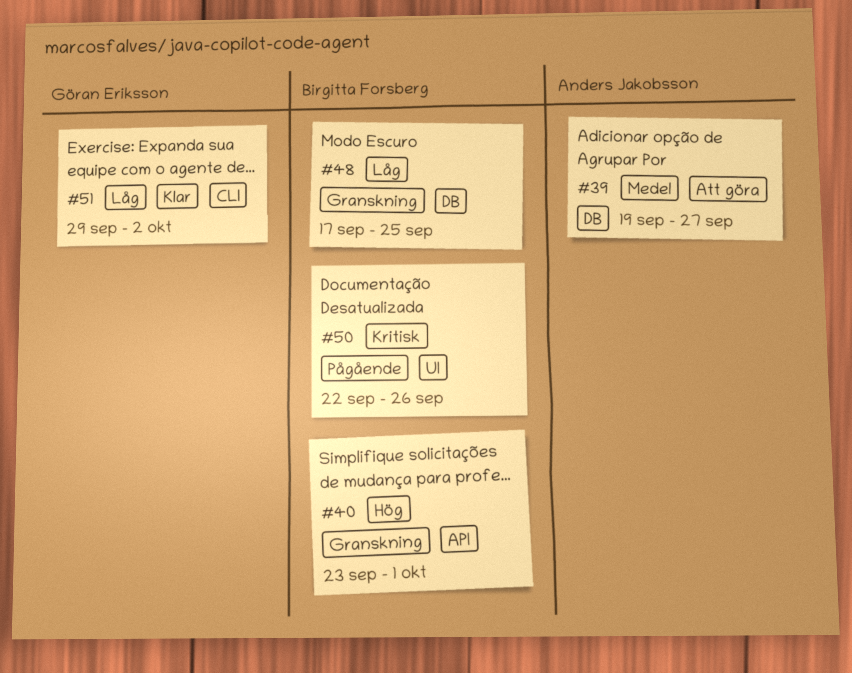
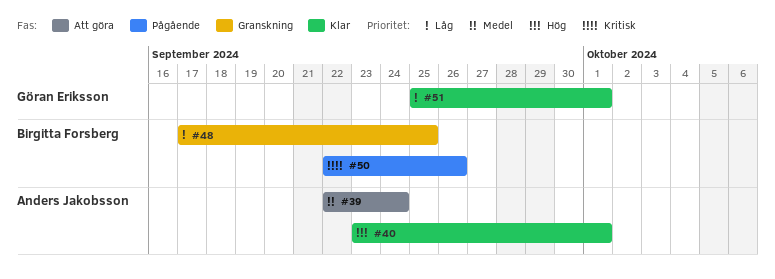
#39, start: Sep 19 -> Sep 22
#39, due: Sep 27 -> Sep 24
#40, status: Granskning -> Klar
#40, owner: Birgitta Forsberg -> Anders Jakobsson
#51, start: Sep 29 -> Sep 25
#51, due: Oct 2 -> Oct 1

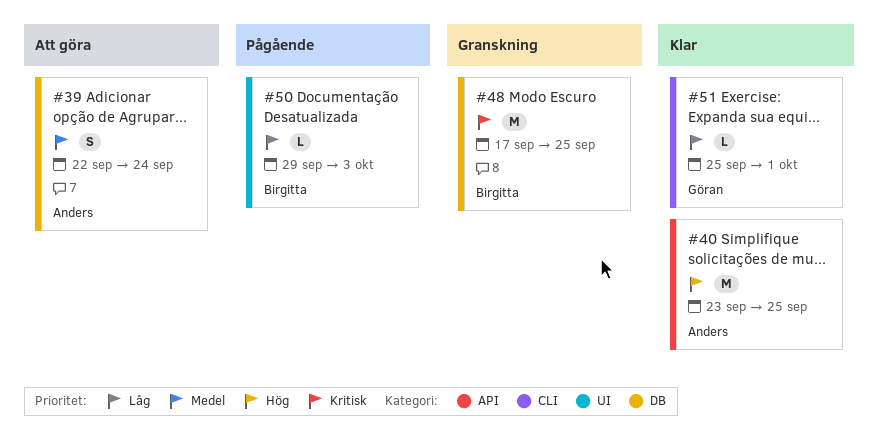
#40, due: Oct 1 -> Sep 25
#48, priority: Låg -> Kritisk
#50, priority: Kritisk -> Låg
#50, start: Sep 22 -> Sep 29
#50, due: Sep 26 -> Oct 3

